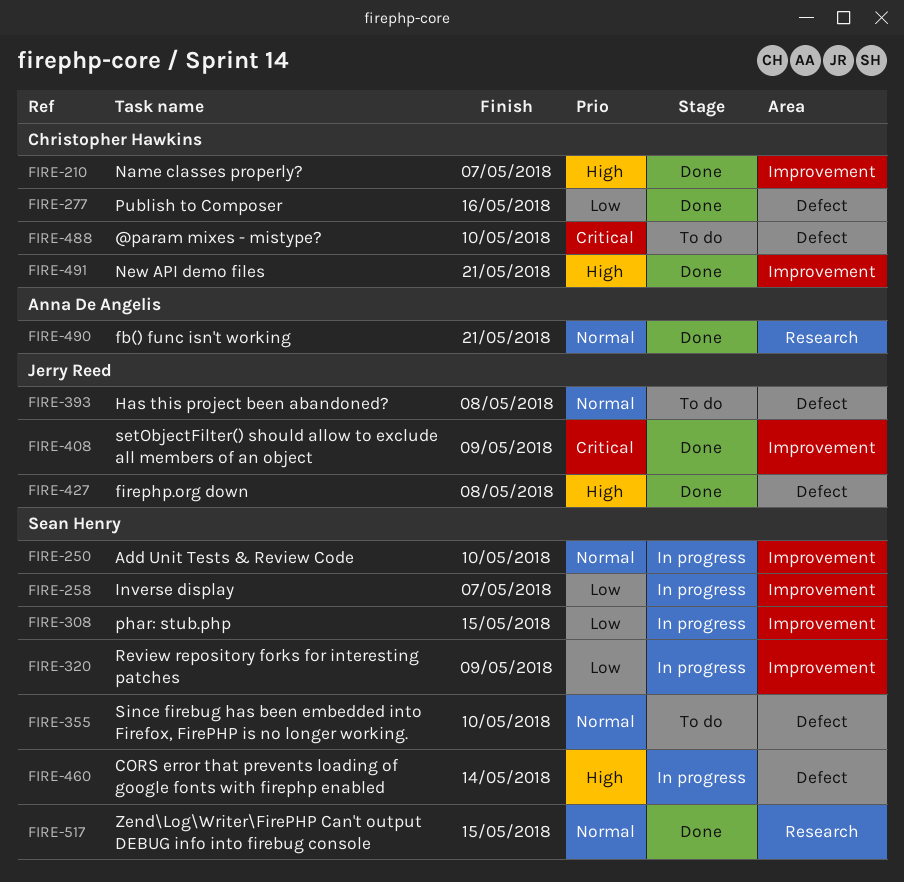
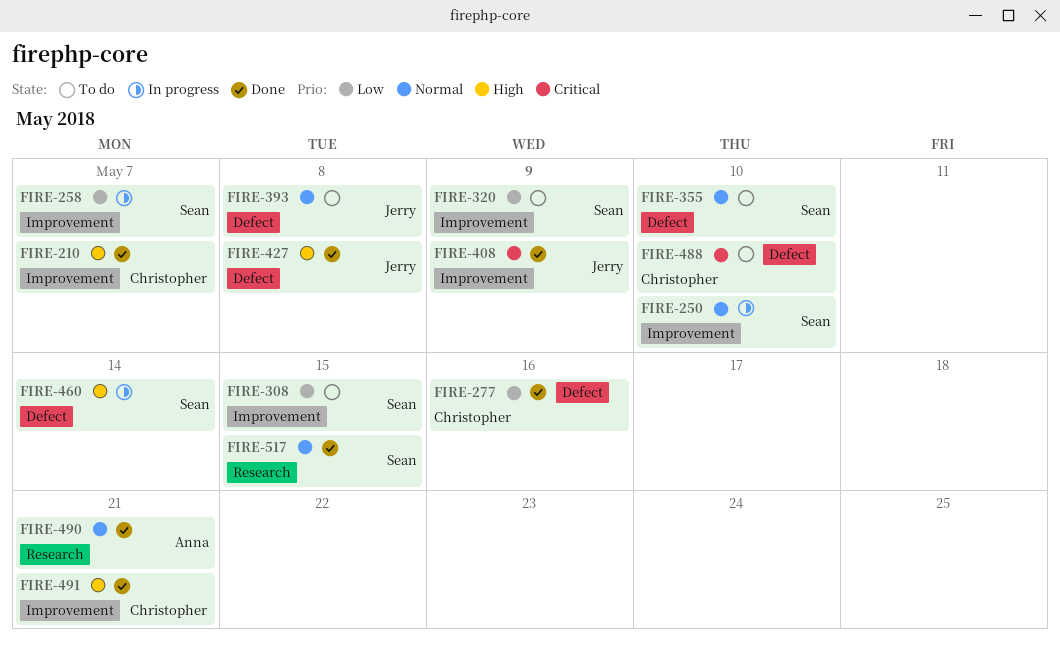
FIRE-308, status: In progress -> To do
FIRE-320, status: In progress -> To do

